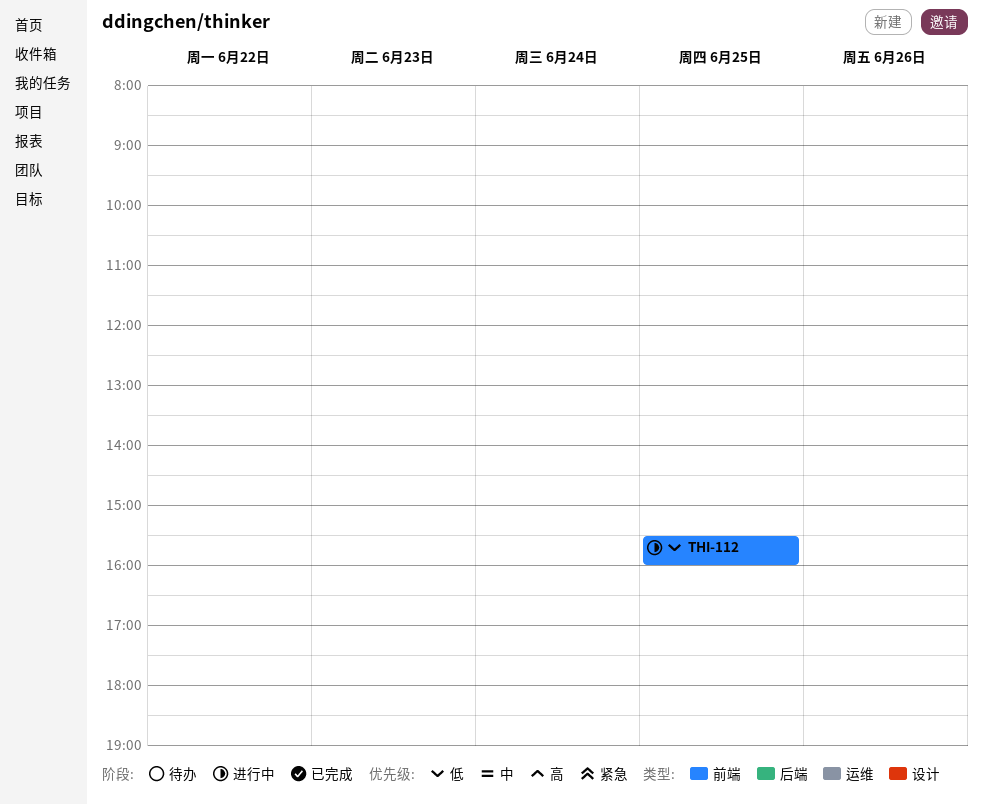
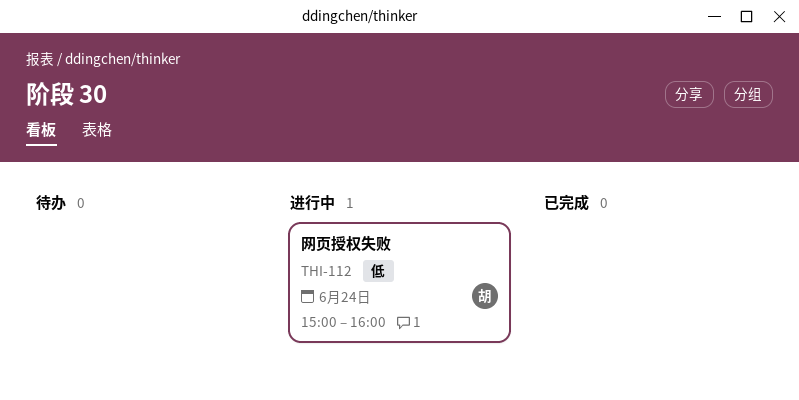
THI-112, day: Jun 25 -> Jun 24
THI-112, begins: 15:30 -> 15:00

